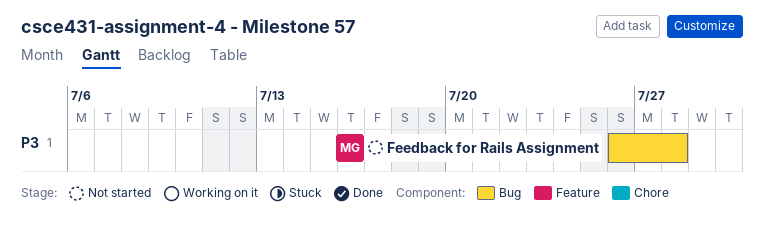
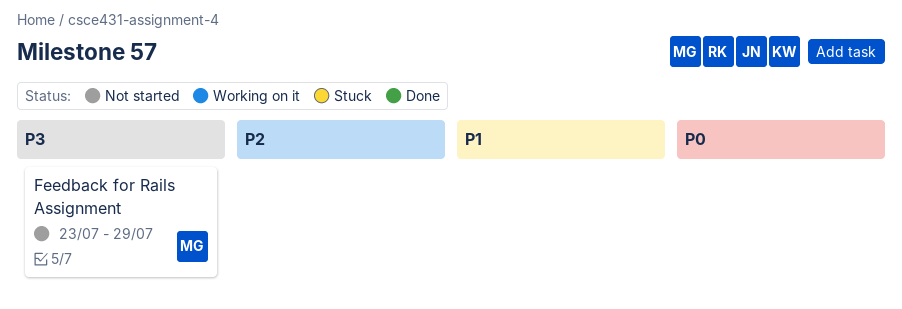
Feedback for Rails Assignment, start: Jul 26 -> Jul 23
Feedback for Rails Assignment, due: Jul 28 -> Jul 29

